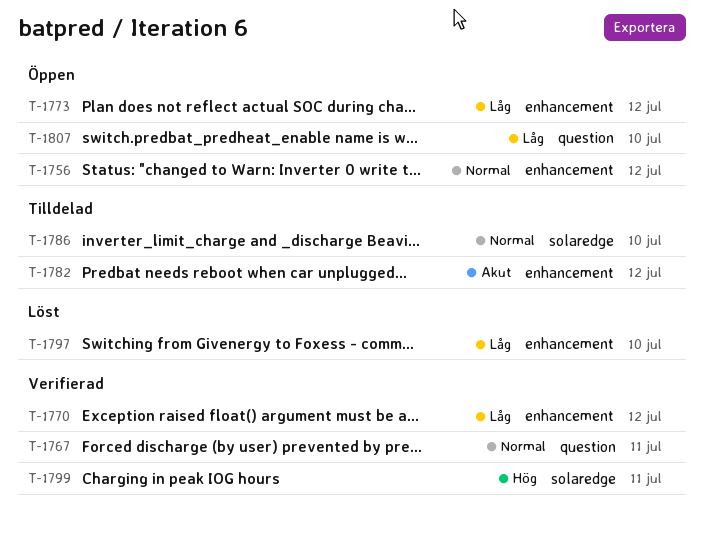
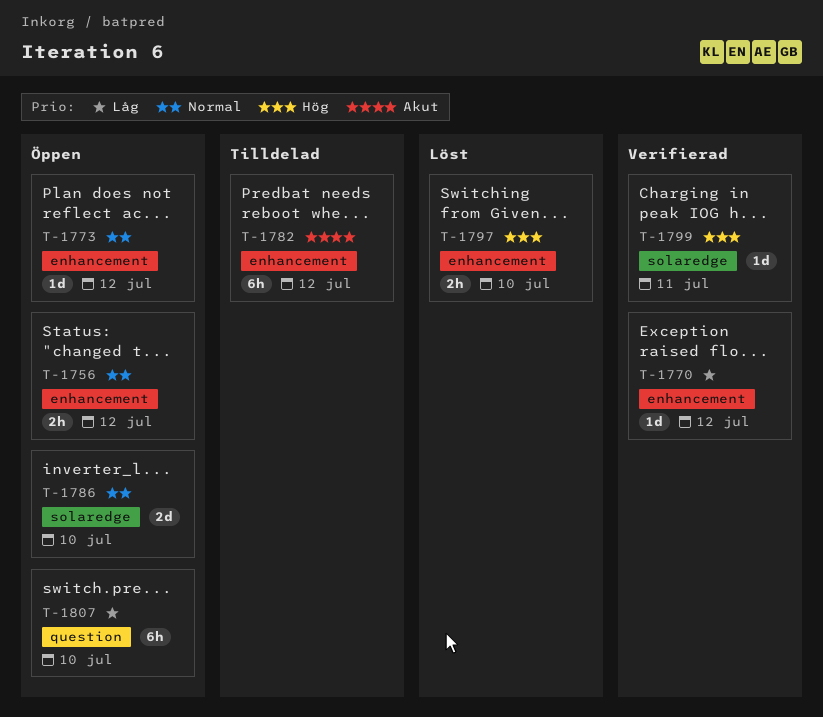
T-1767: present -> none
T-1773, priority: Låg -> Normal
T-1786, status: Tilldelad -> Öppen
T-1797, priority: Låg -> Hög

